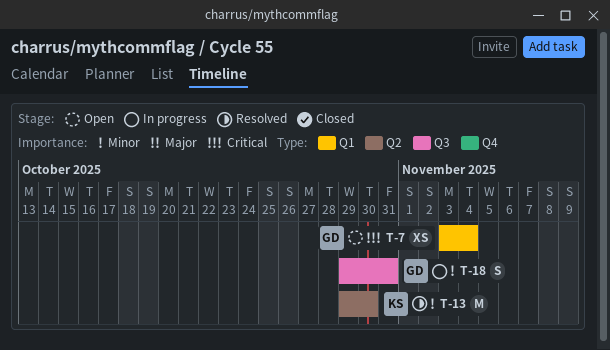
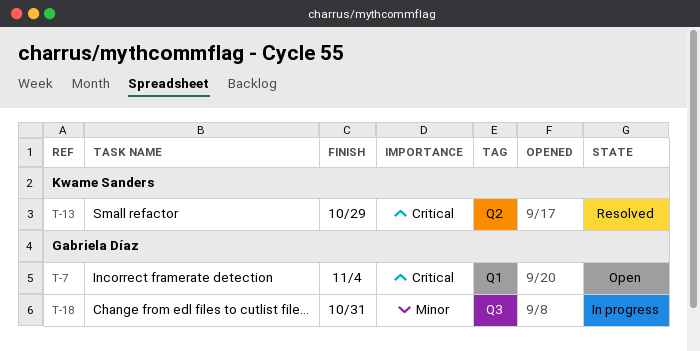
T-13, priority: Minor -> Critical
T-13, due: Oct 30 -> Oct 29

